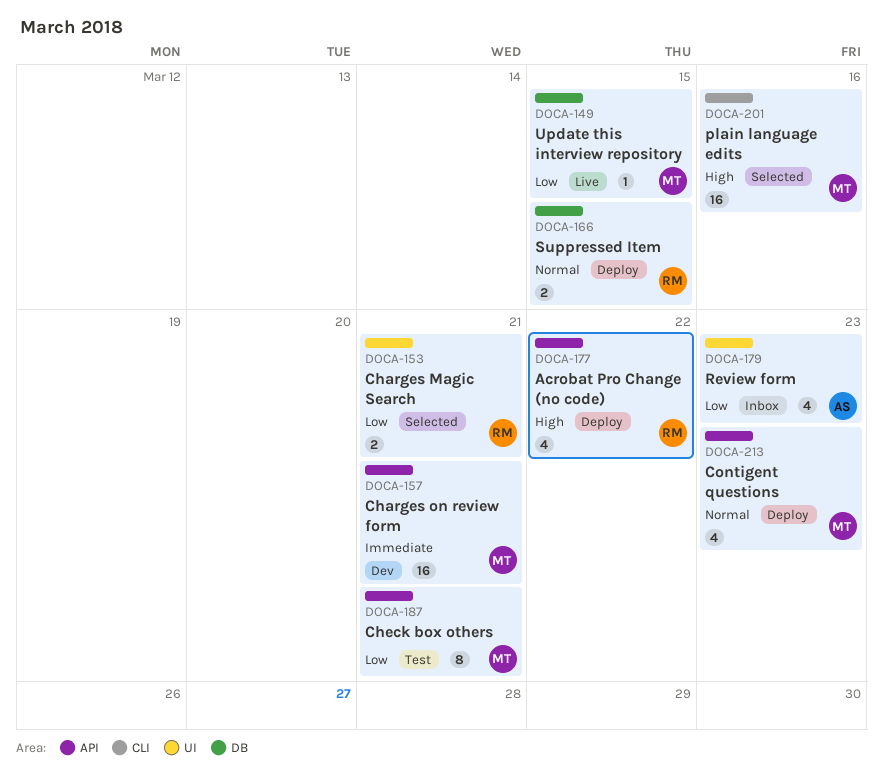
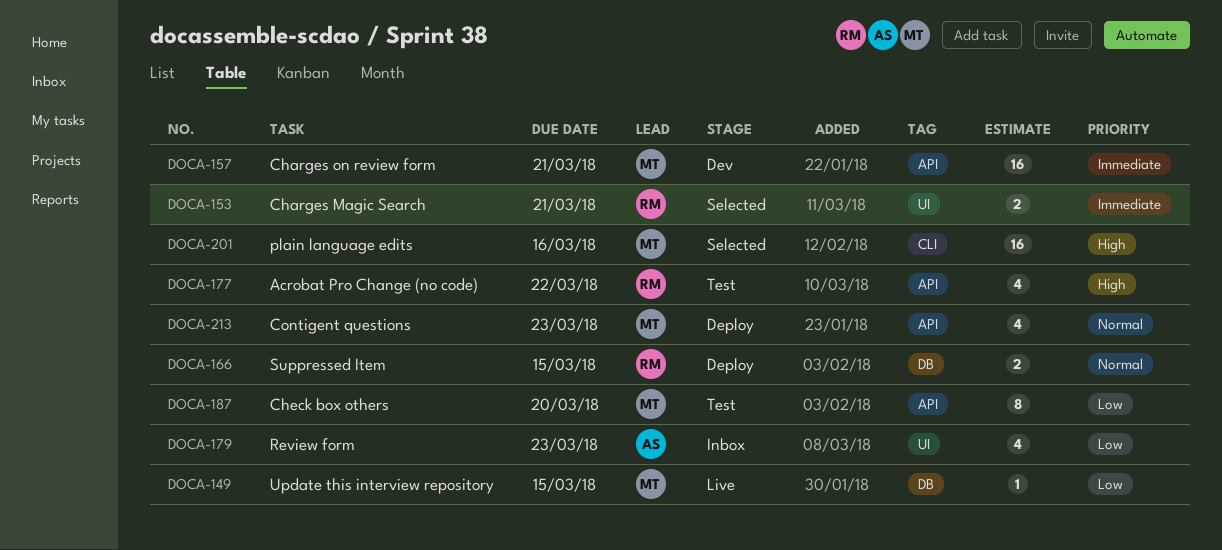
DOCA-153, priority: Low -> Immediate
DOCA-177, status: Deploy -> Test
DOCA-187, due: Mar 21 -> Mar 20

